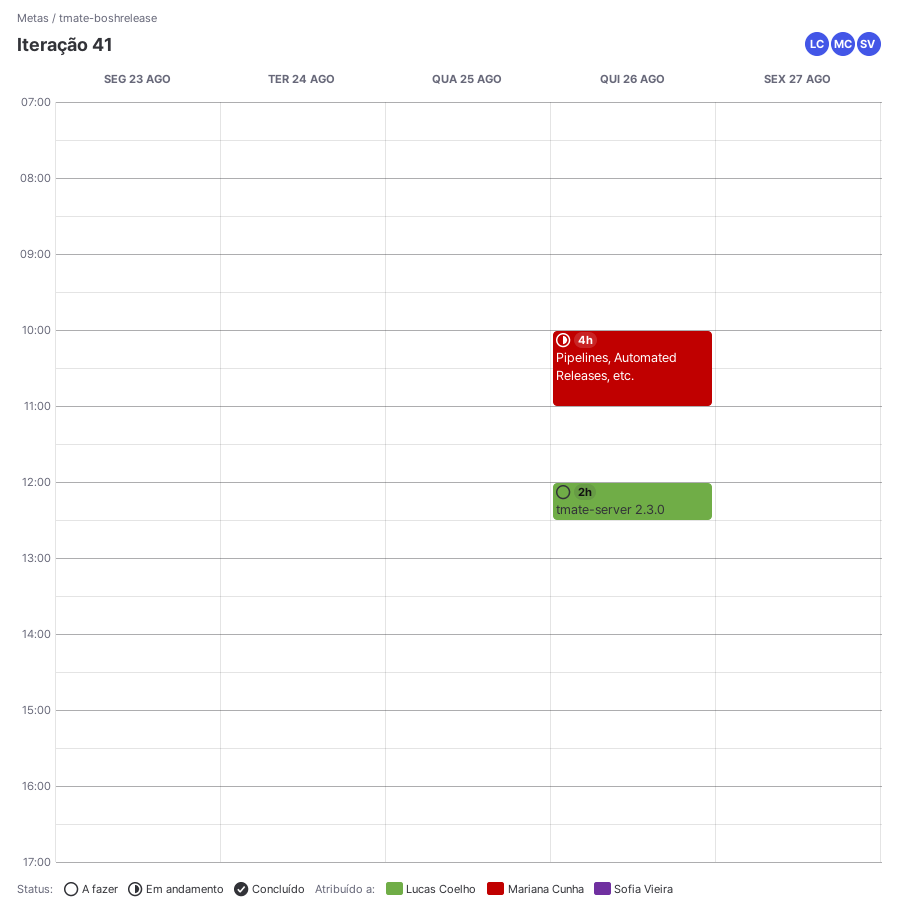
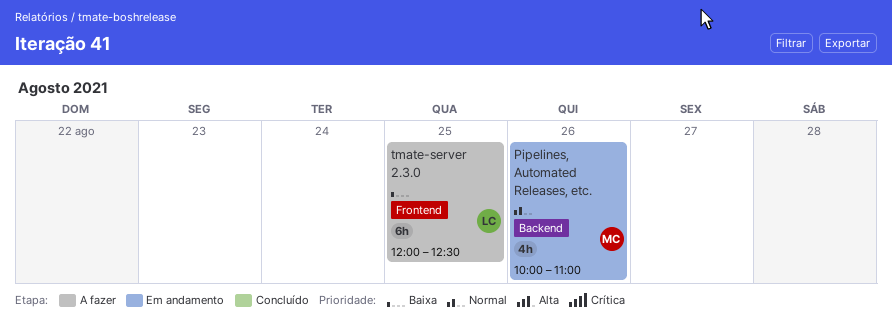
tmate-server 2.3.0, estimate: 2h -> 6h
tmate-server 2.3.0, day: Aug 26 -> Aug 25

